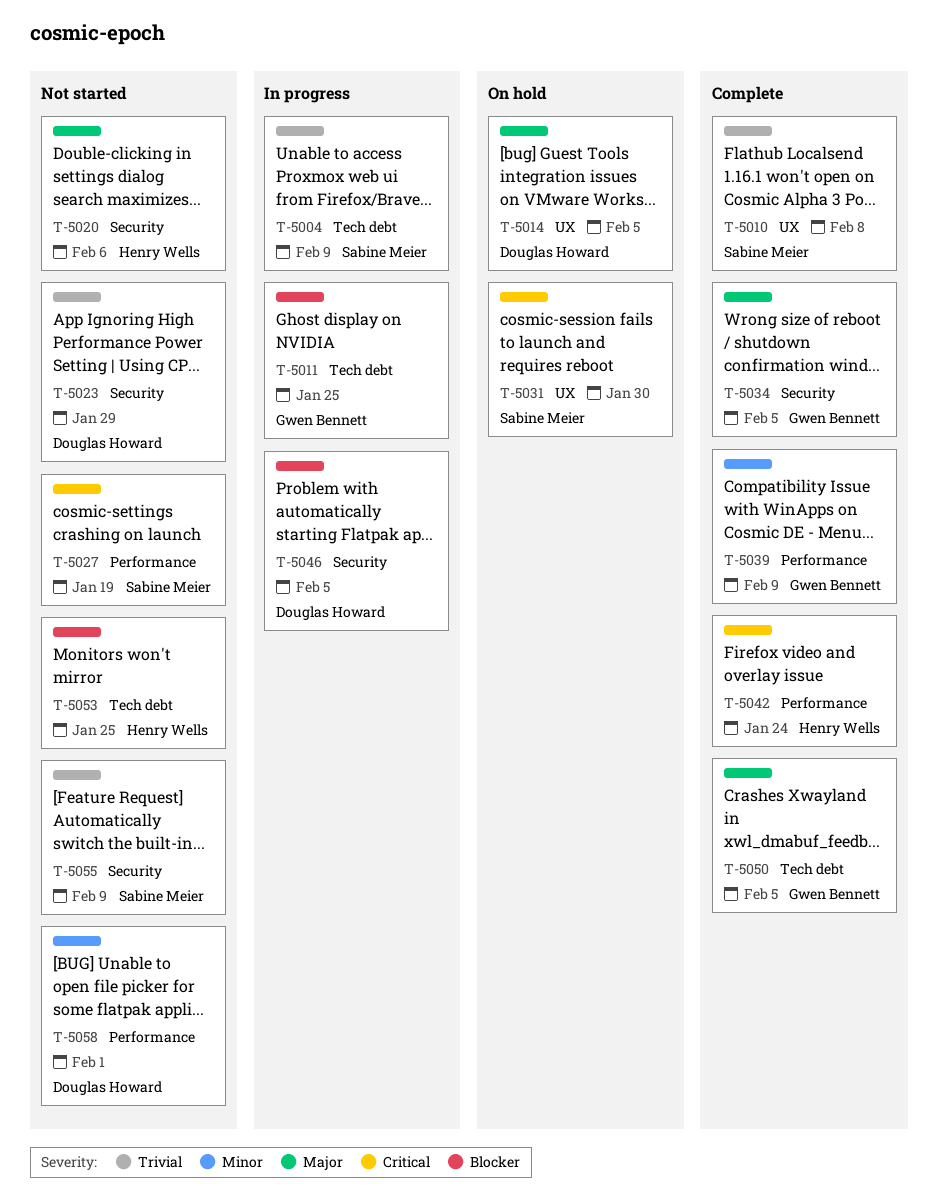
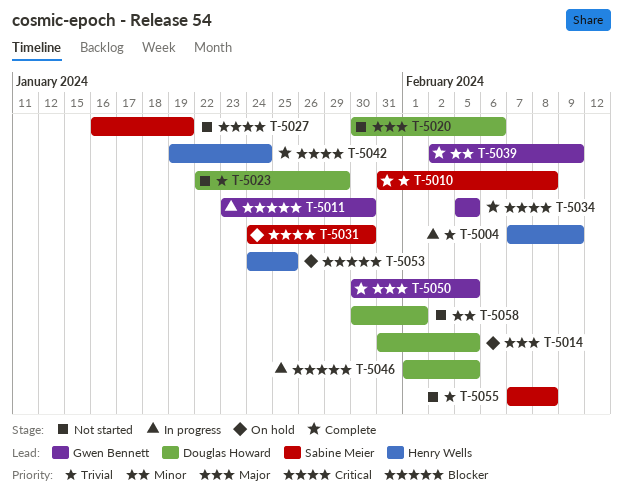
T-5004, owner: Sabine Meier -> Henry Wells
T-5011, due: Jan 25 -> Jan 30
T-5020, owner: Henry Wells -> Douglas Howard
T-5034, priority: Major -> Critical
T-5053, status: Not started -> On hold
T-5055, due: Feb 9 -> Feb 8

